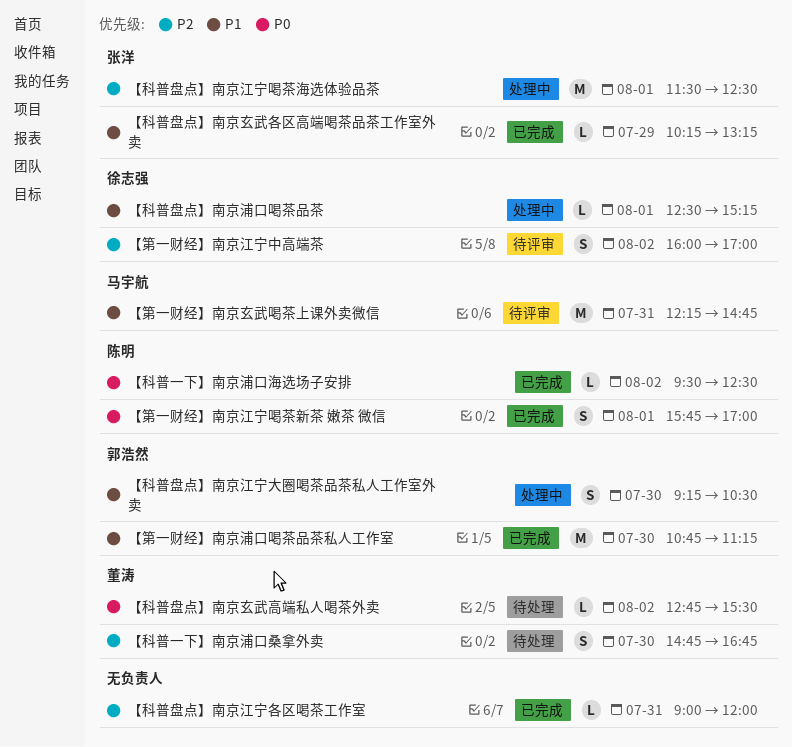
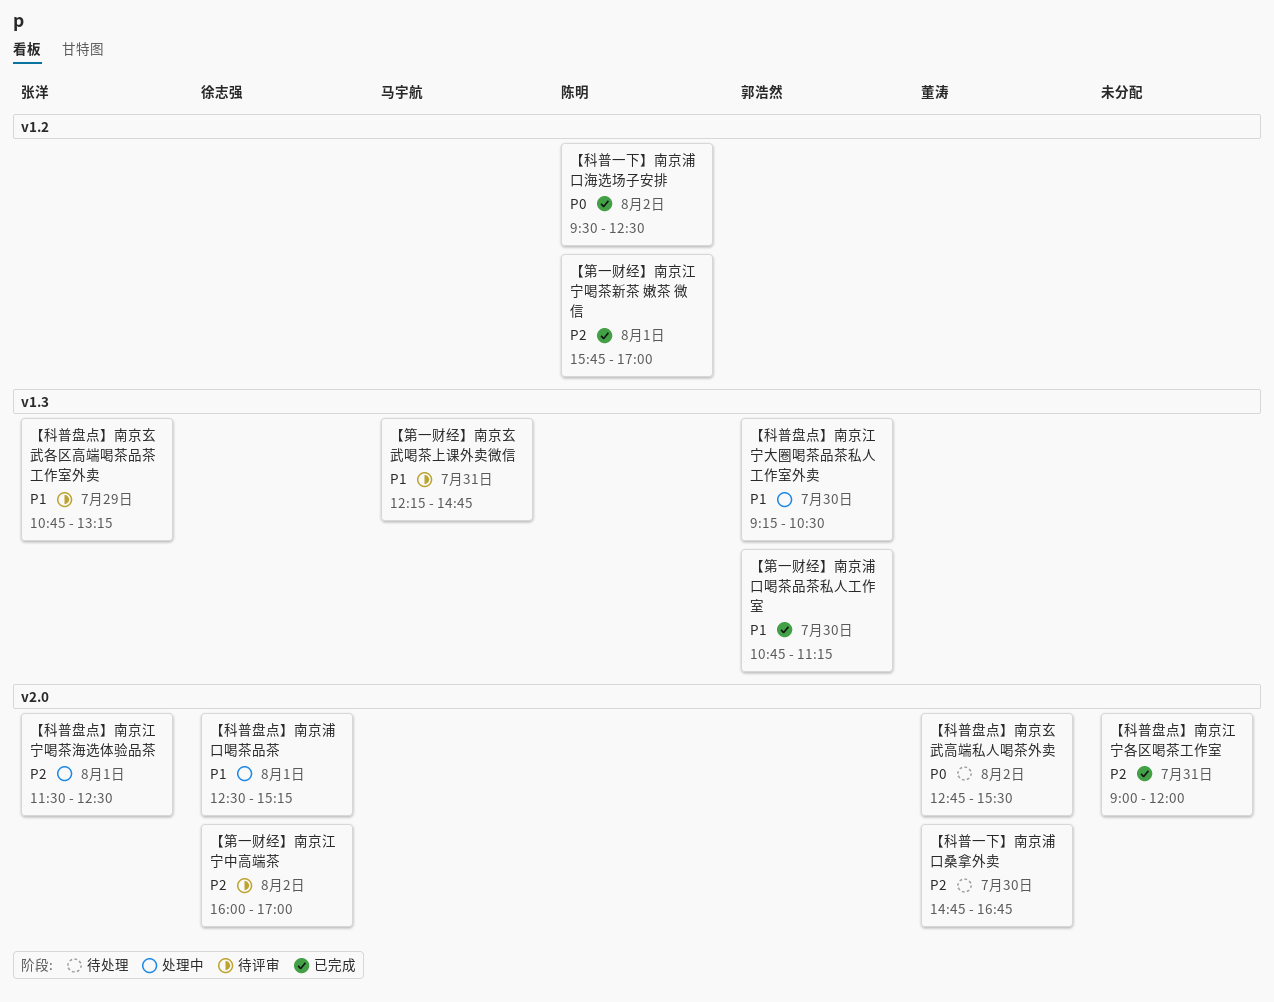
【科普盘点】南京玄武各区高端喝茶品茶工作室外卖, status: 已完成 -> 待评审
【科普盘点】南京玄武各区高端喝茶品茶工作室外卖, begins: 10:15 -> 10:45
【第一财经】南京江宁喝茶新茶 嫩茶 微信, priority: P0 -> P2

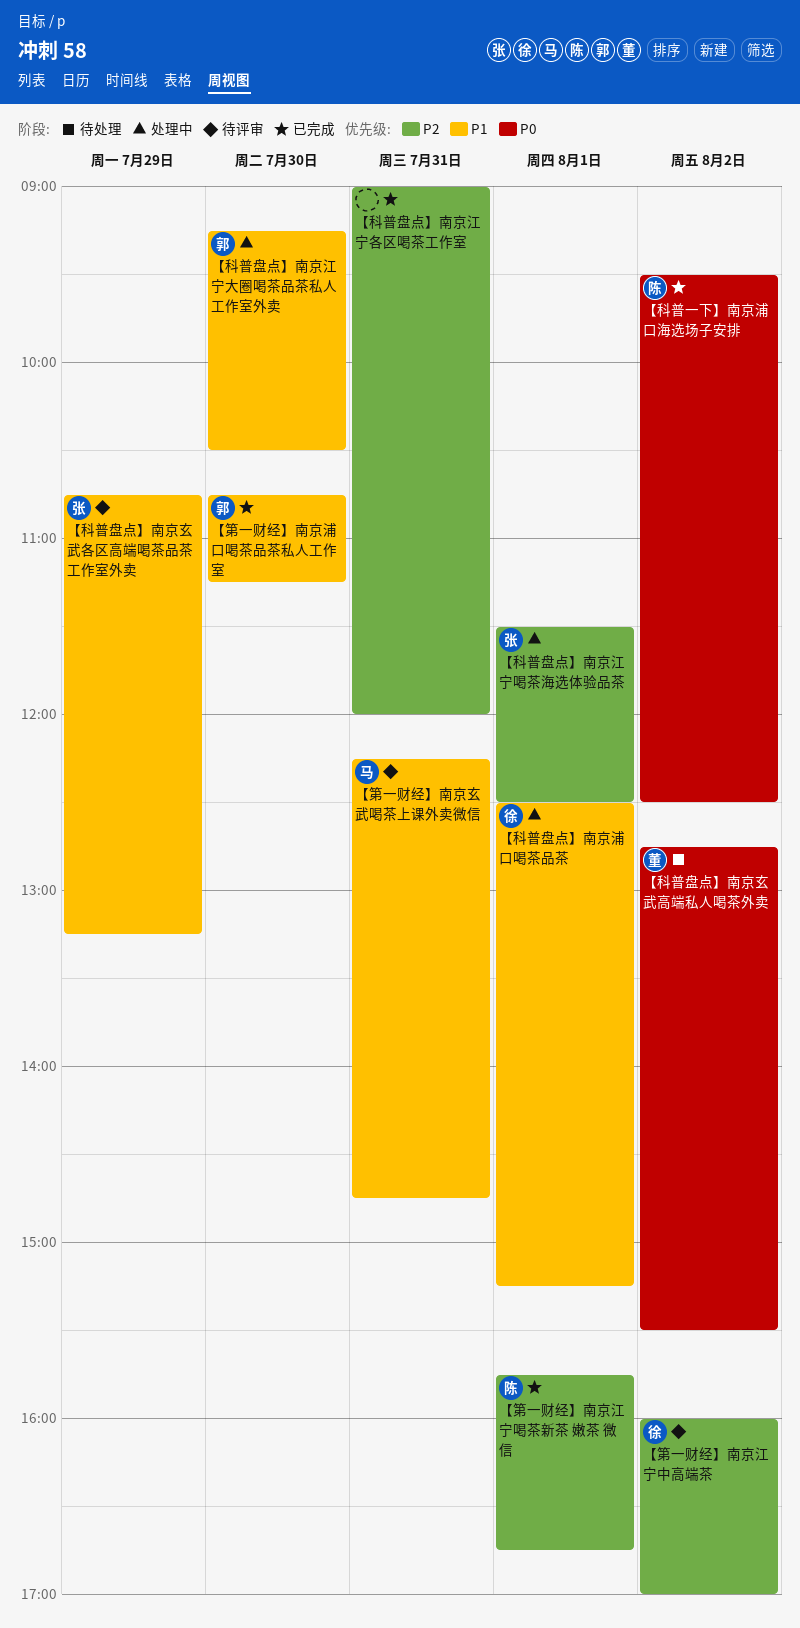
【科普一下】南京浦口桑拿外卖: present -> none
【第一财经】南京江宁喝茶新茶 嫩茶 微信, ends: 17:00 -> 16:45

